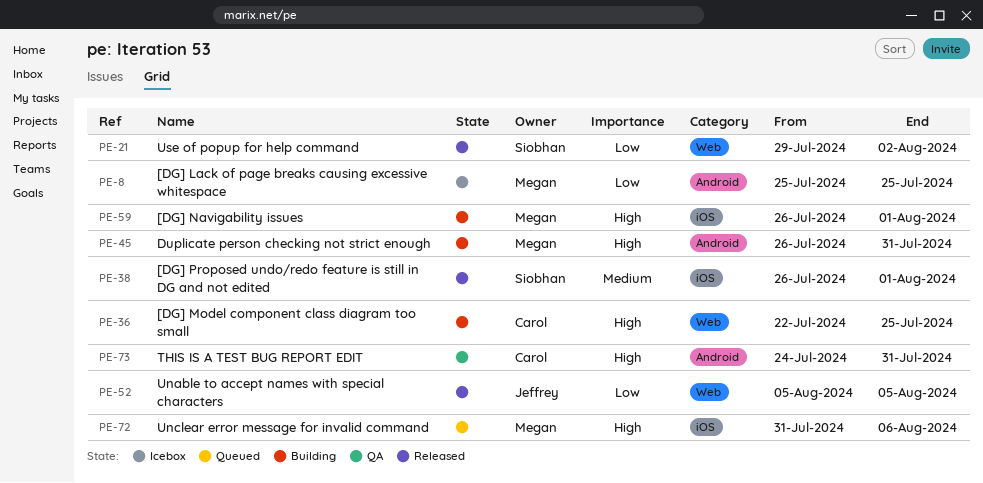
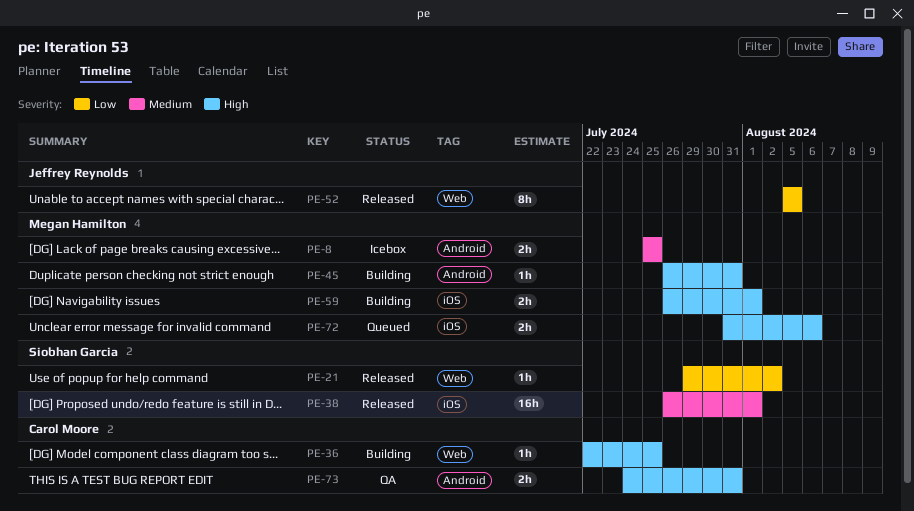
PE-8, priority: Low -> Medium

